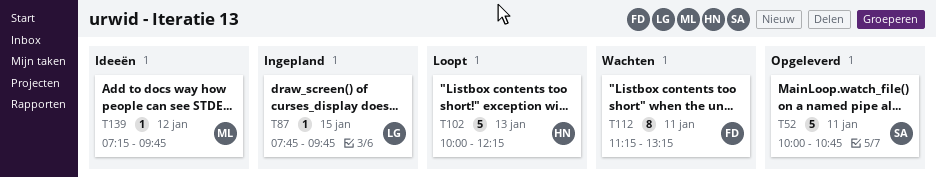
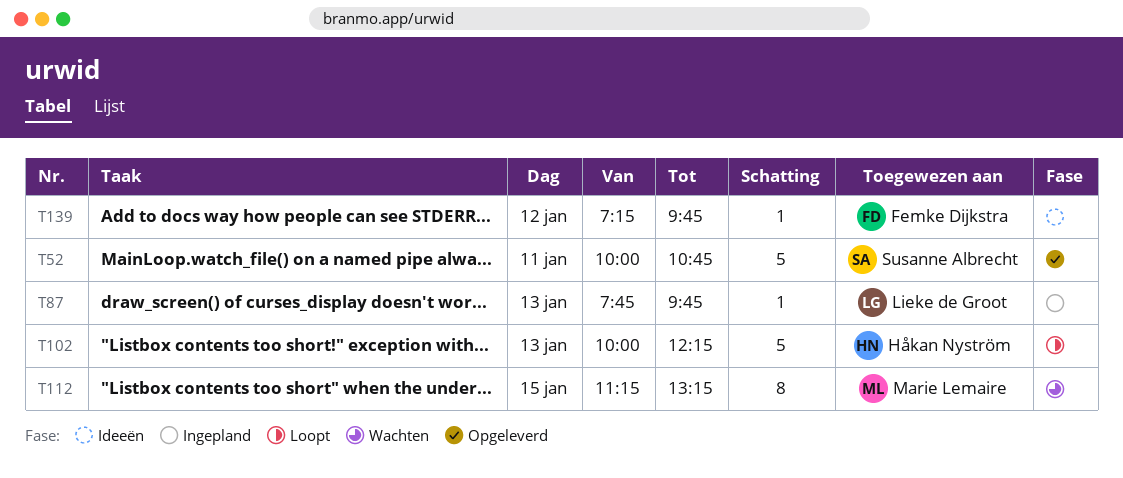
T87, day: Jan 15 -> Jan 13
T112, owner: Femke Dijkstra -> Marie Lemaire
T112, day: Jan 11 -> Jan 15
T139, owner: Marie Lemaire -> Femke Dijkstra

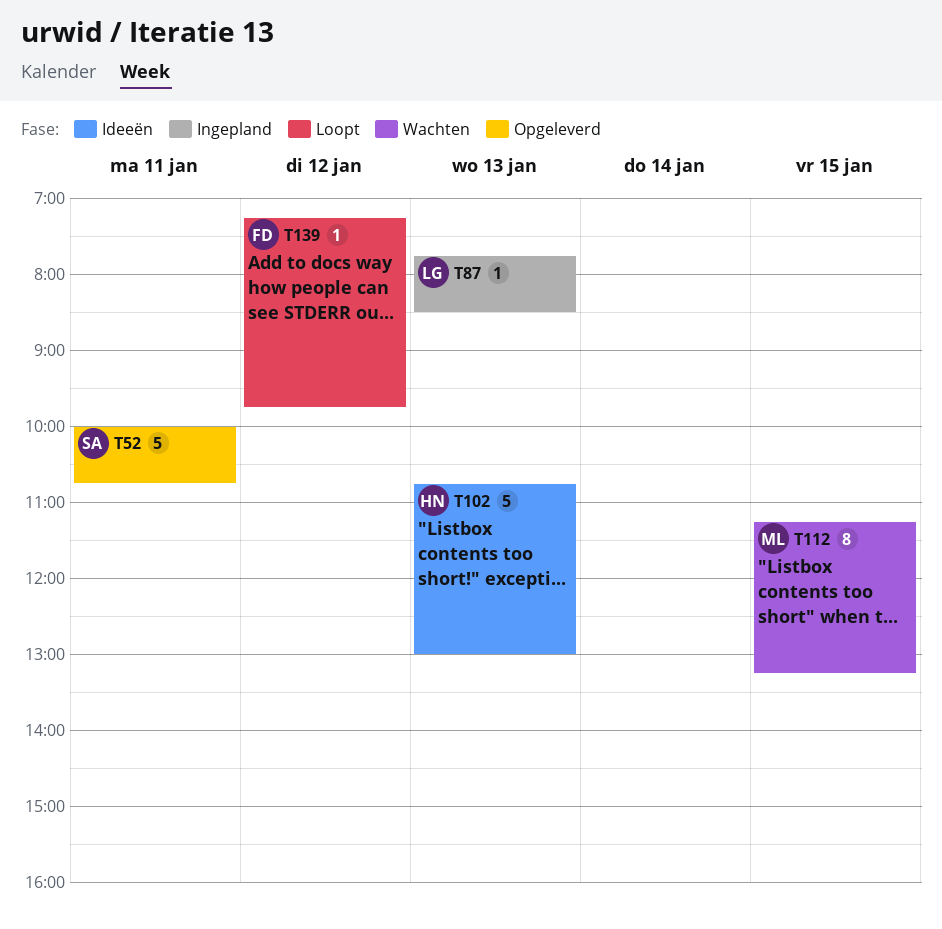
T87, ends: 09:45 -> 08:30
T102, status: Loopt -> Ideeën
T102, begins: 10:00 -> 10:45
T102, ends: 12:15 -> 13:00
T139, status: Ideeën -> Loopt

